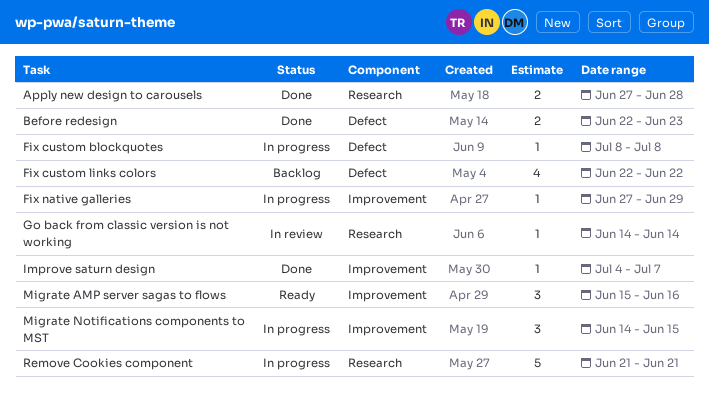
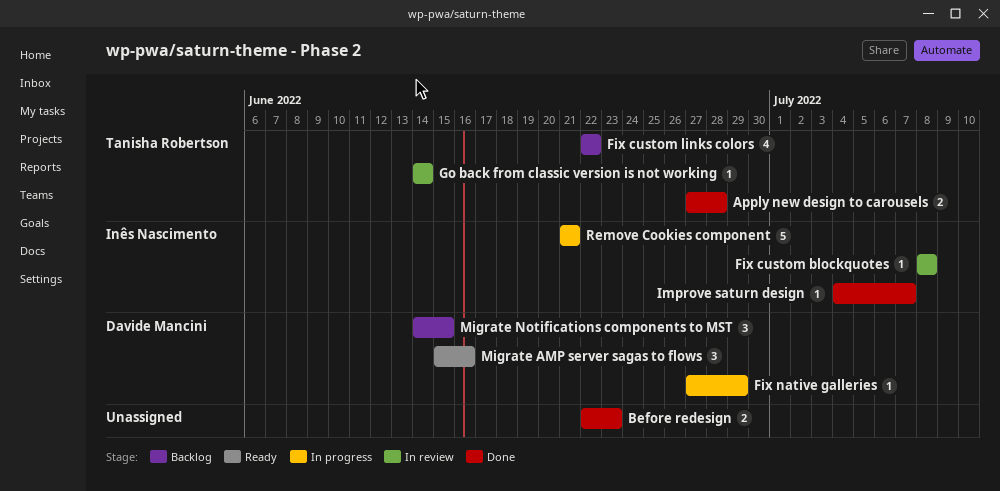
Fix custom blockquotes, status: In progress -> In review
Migrate Notifications components to MST, status: In progress -> Backlog

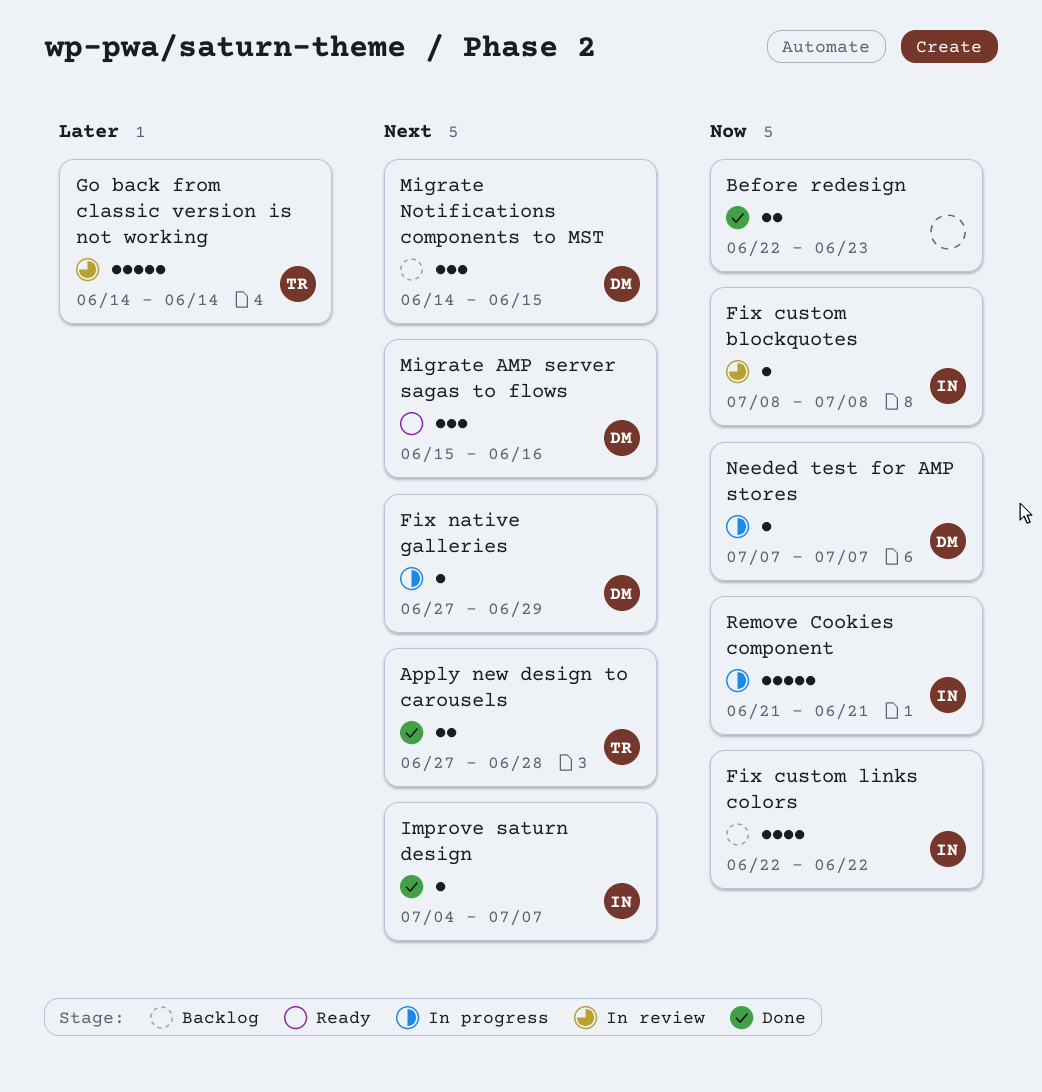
Fix custom links colors, owner: Tanisha Robertson -> Inês Nascimento
Go back from classic version is not working, estimate: 1 -> 5
Needed test for AMP stores: none -> present

